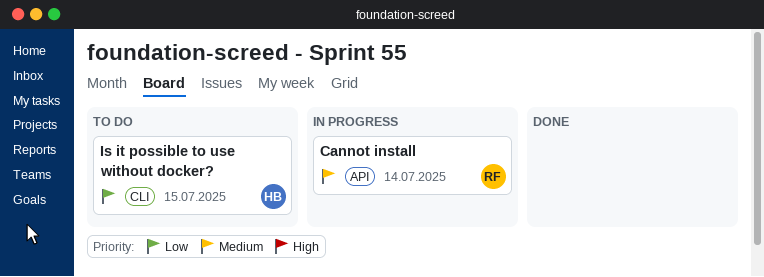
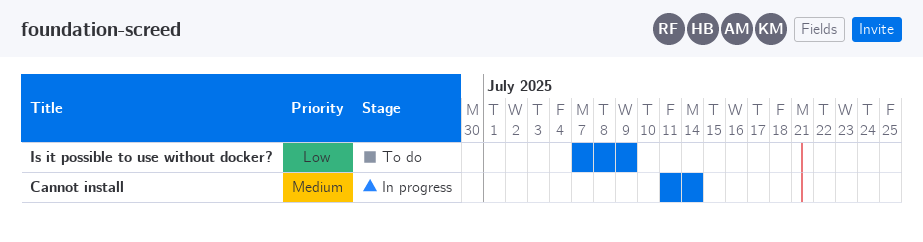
Is it possible to use without docker?, due: Jul 15 -> Jul 9

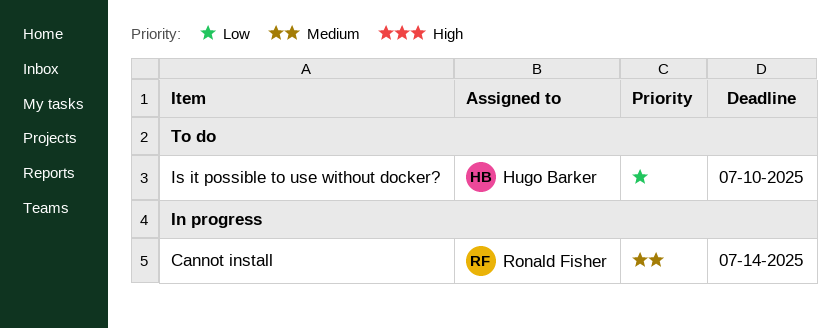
Is it possible to use without docker?, due: Jul 9 -> Jul 10

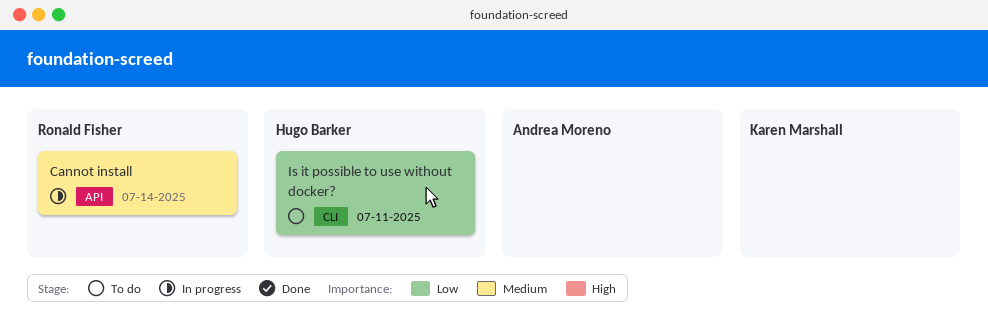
Is it possible to use without docker?, due: Jul 10 -> Jul 11

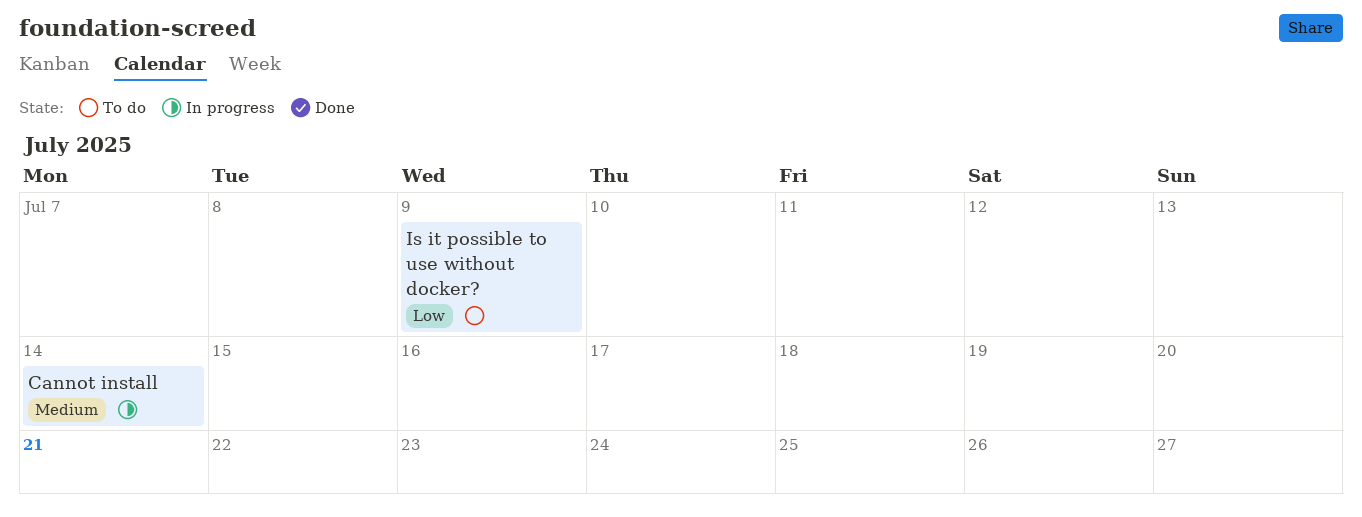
Is it possible to use without docker?, due: Jul 11 -> Jul 9

